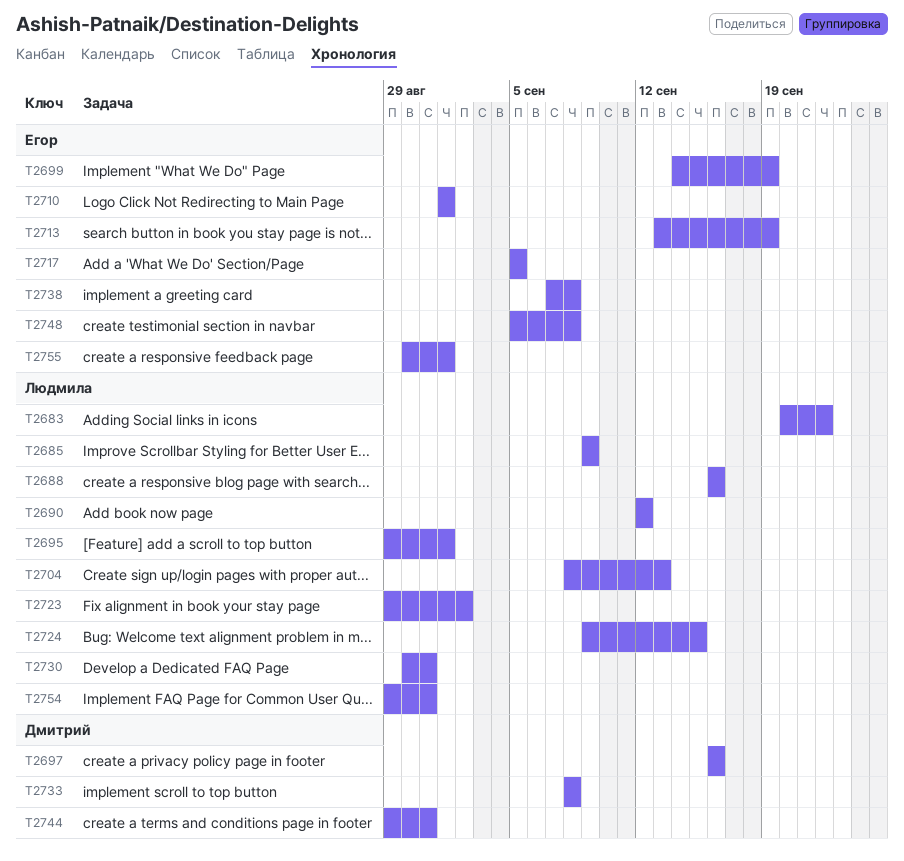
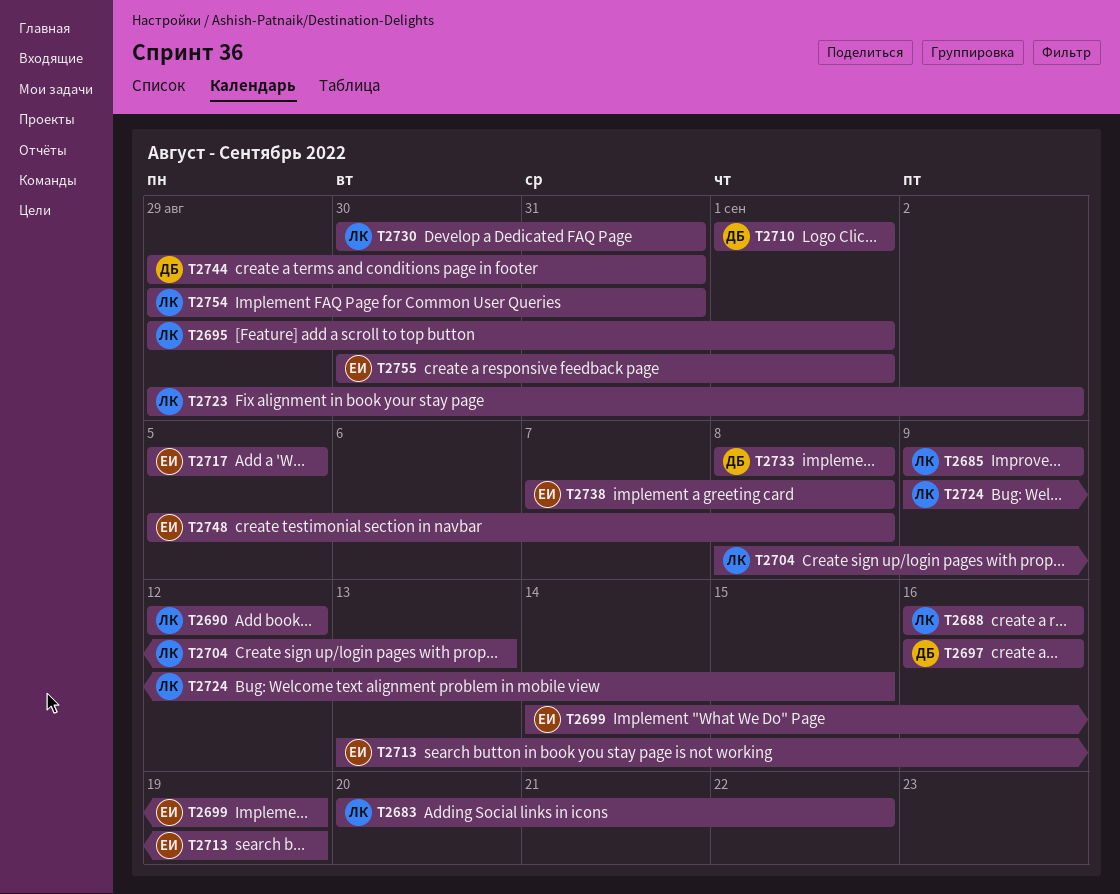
T2710, owner: Егор -> Дмитрий

